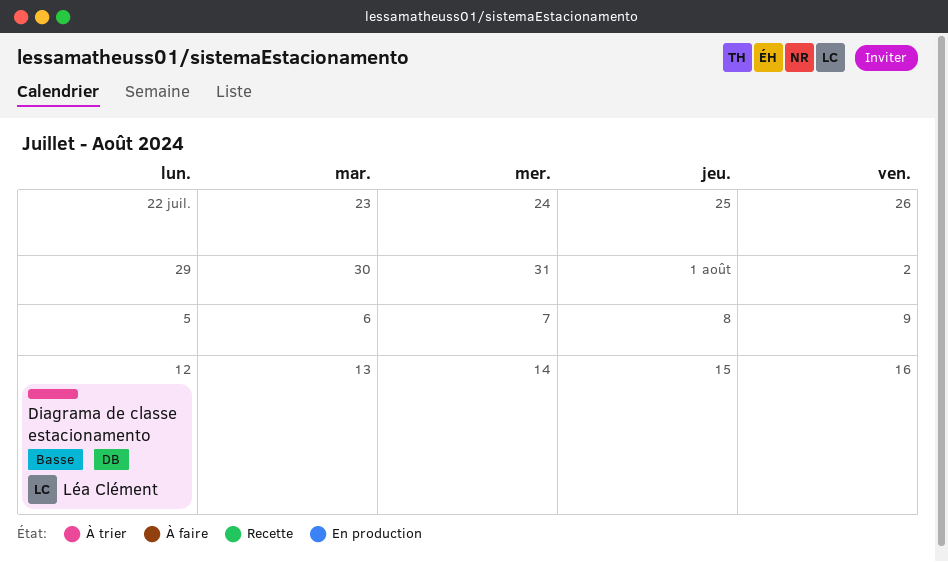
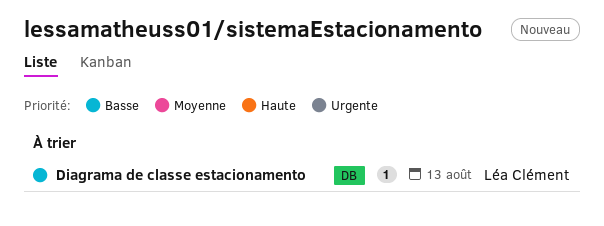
Diagrama de classe estacionamento, due: Aug 12 -> Aug 13

